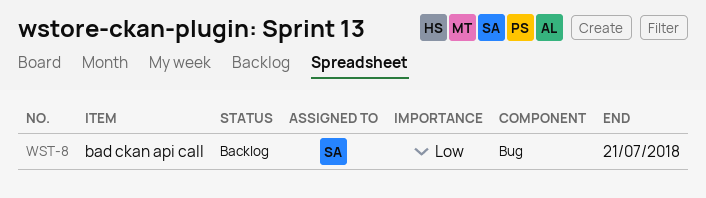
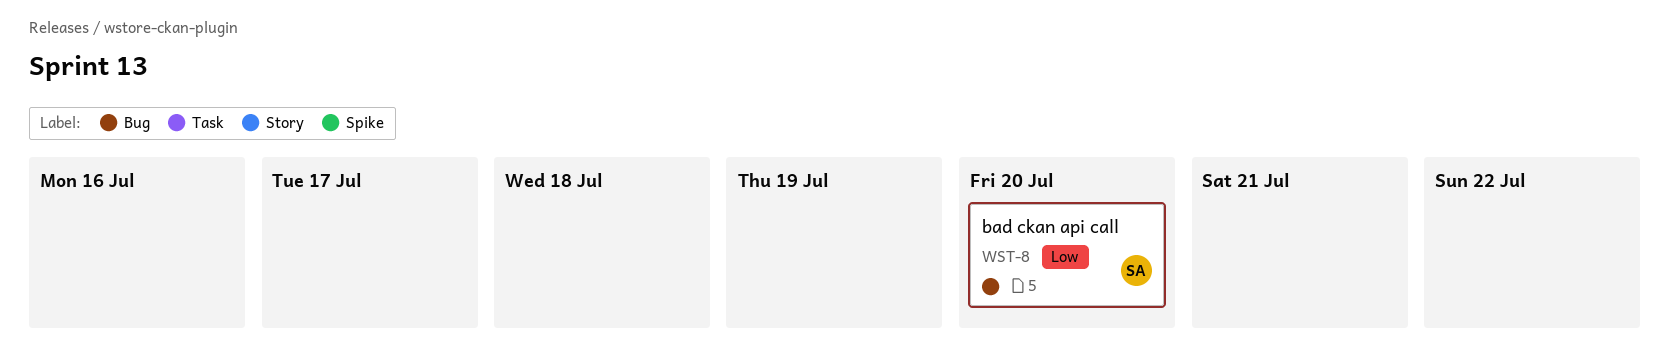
WST-8, due: Jul 21 -> Jul 20

